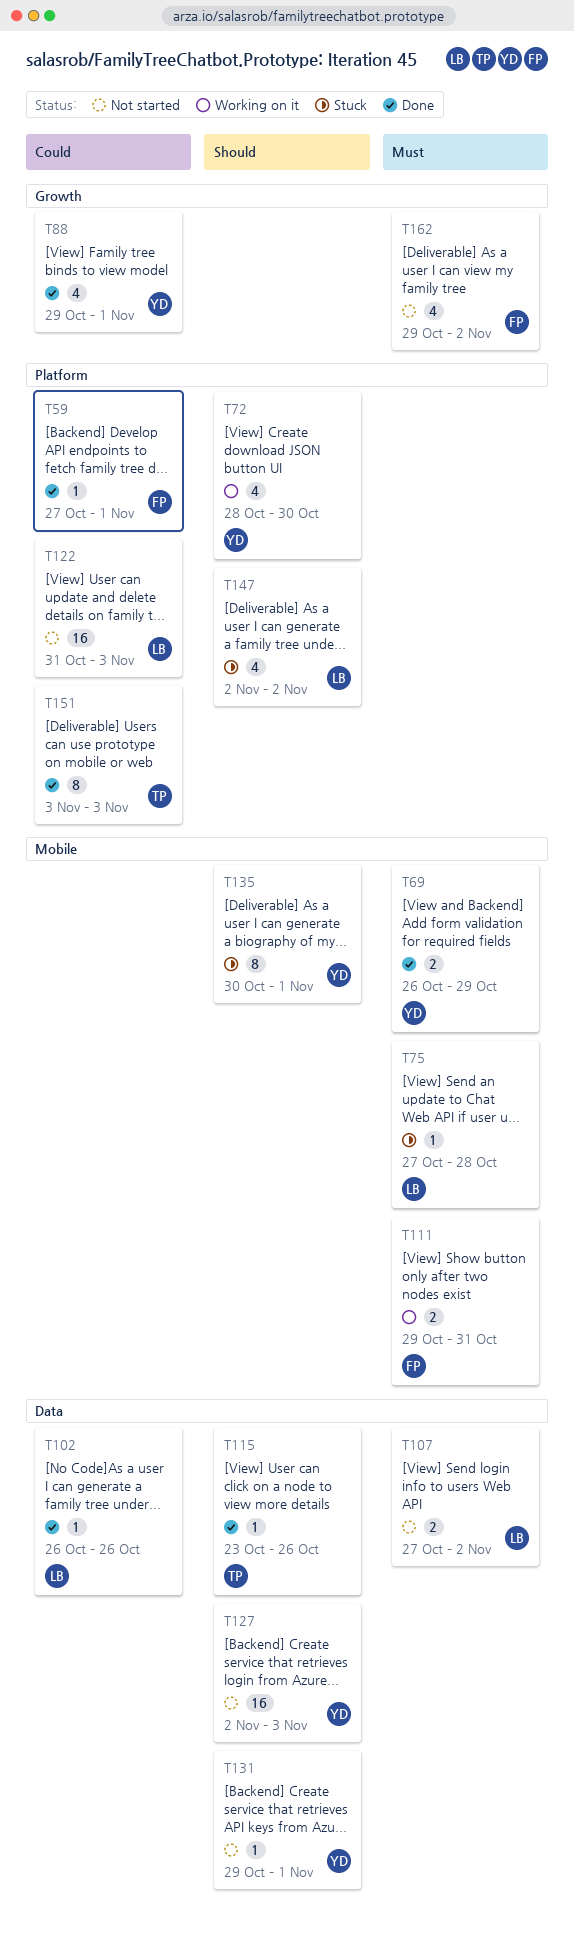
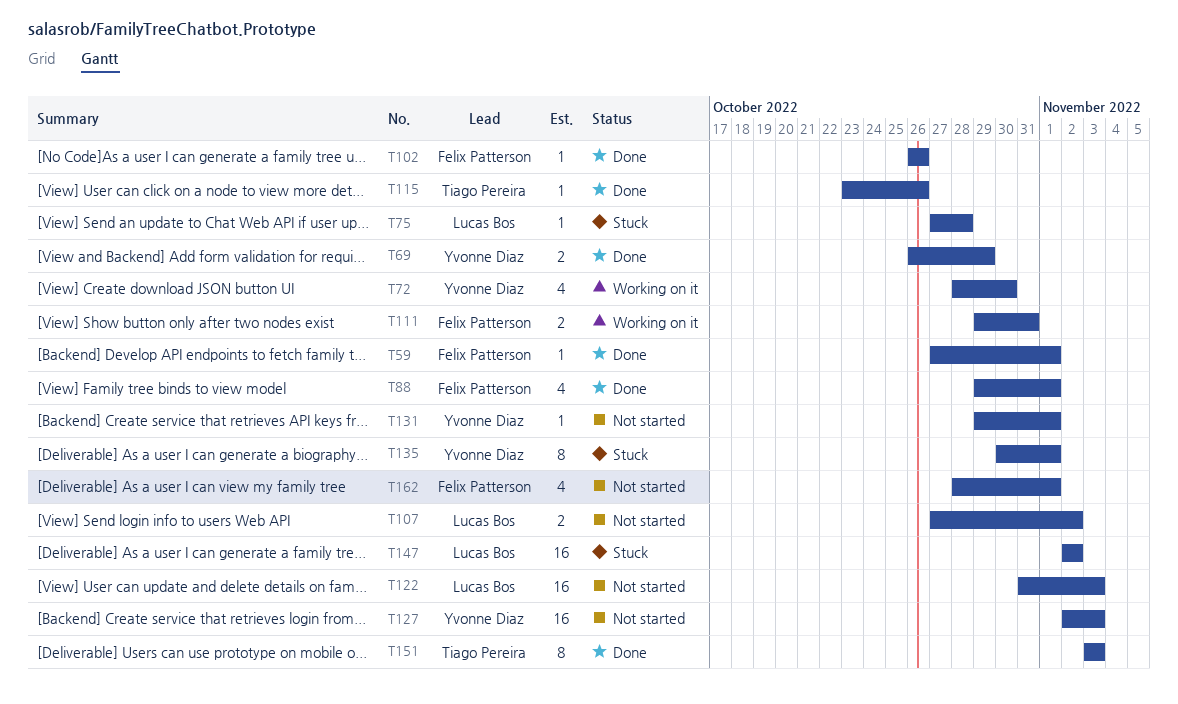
T88, owner: Yvonne Diaz -> Felix Patterson
T102, owner: Lucas Bos -> Felix Patterson
T147, estimate: 4 -> 16
T162, start: Oct 29 -> Oct 28
T162, due: Nov 2 -> Nov 1

